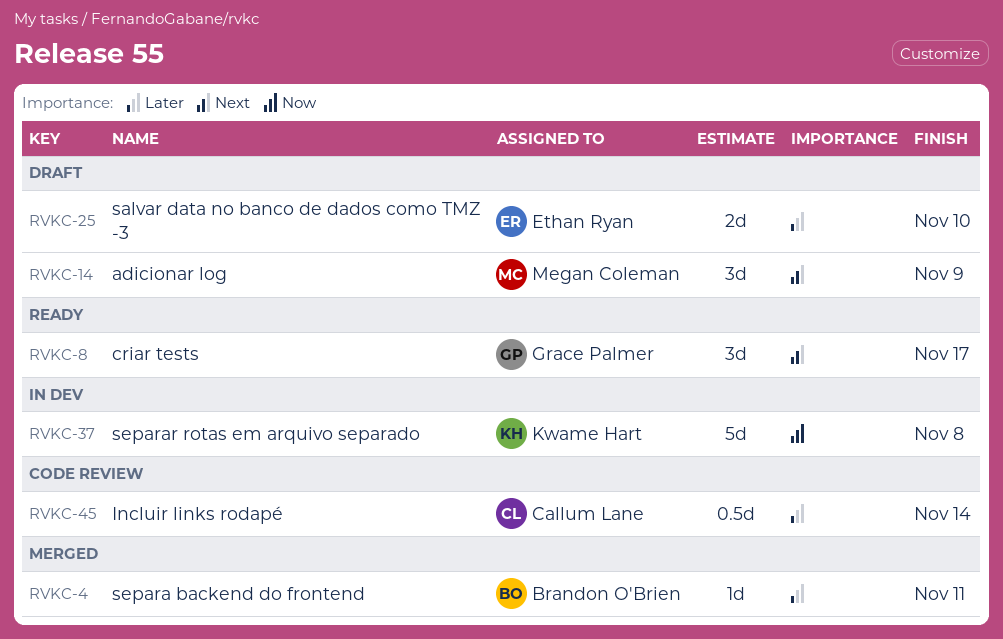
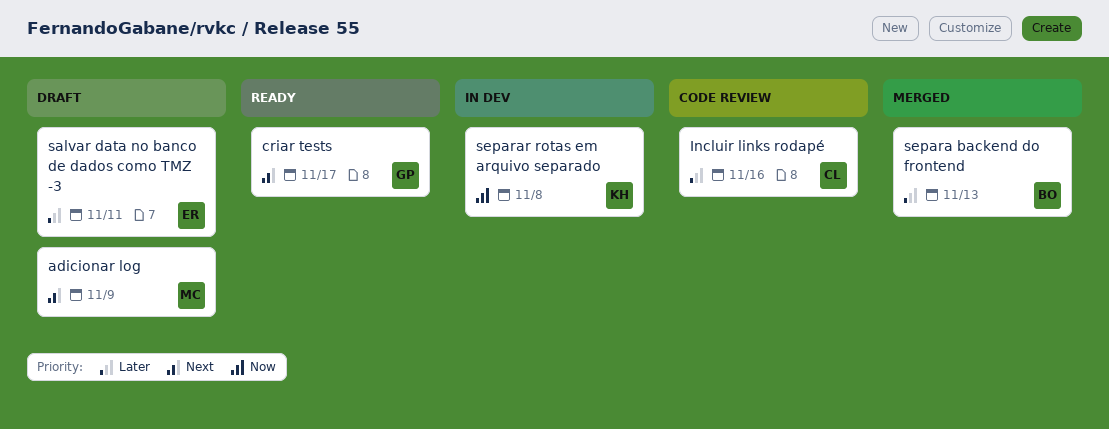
Incluir links rodapé, due: Nov 14 -> Nov 16
salvar data no banco de dados como TMZ -3, due: Nov 10 -> Nov 11
separa backend do frontend, due: Nov 11 -> Nov 13

